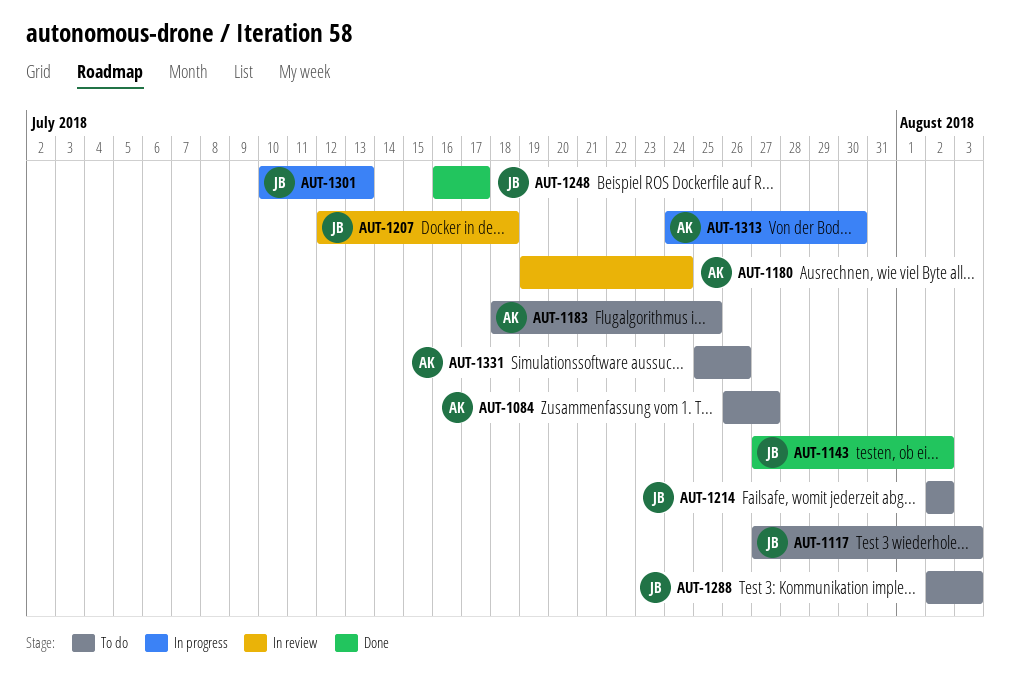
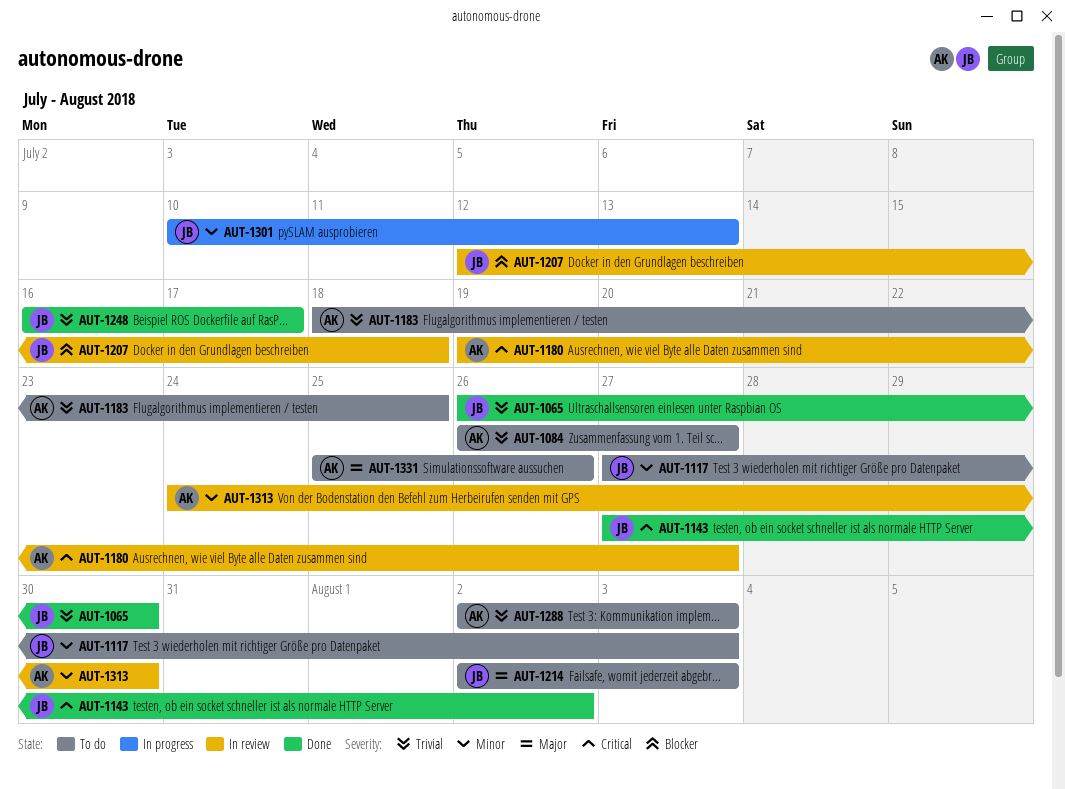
AUT-1065: none -> present
AUT-1180, due: Jul 24 -> Jul 27
AUT-1214, due: Aug 2 -> Aug 3
AUT-1288, owner: JB -> AK
AUT-1313, status: In progress -> In review

